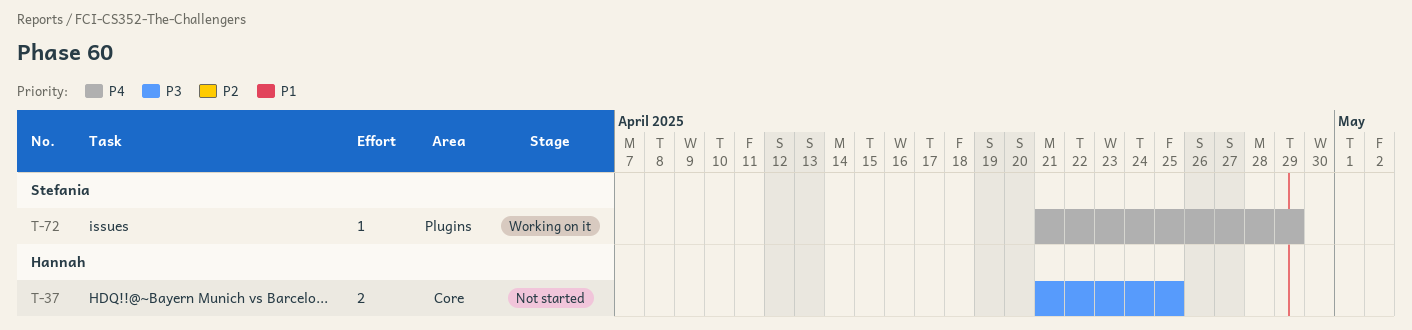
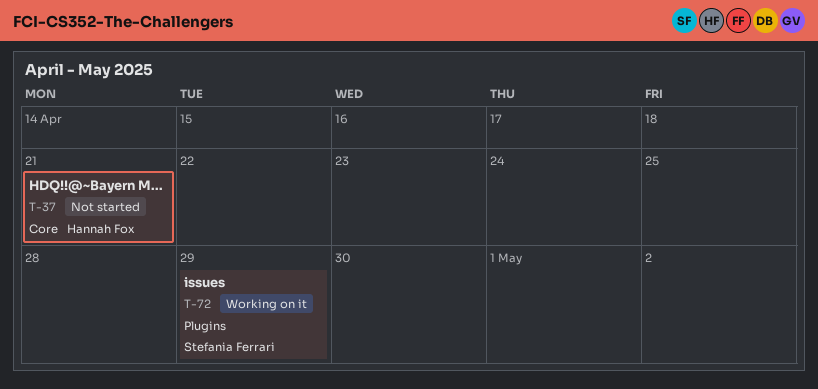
T-37, due: Apr 25 -> Apr 21

